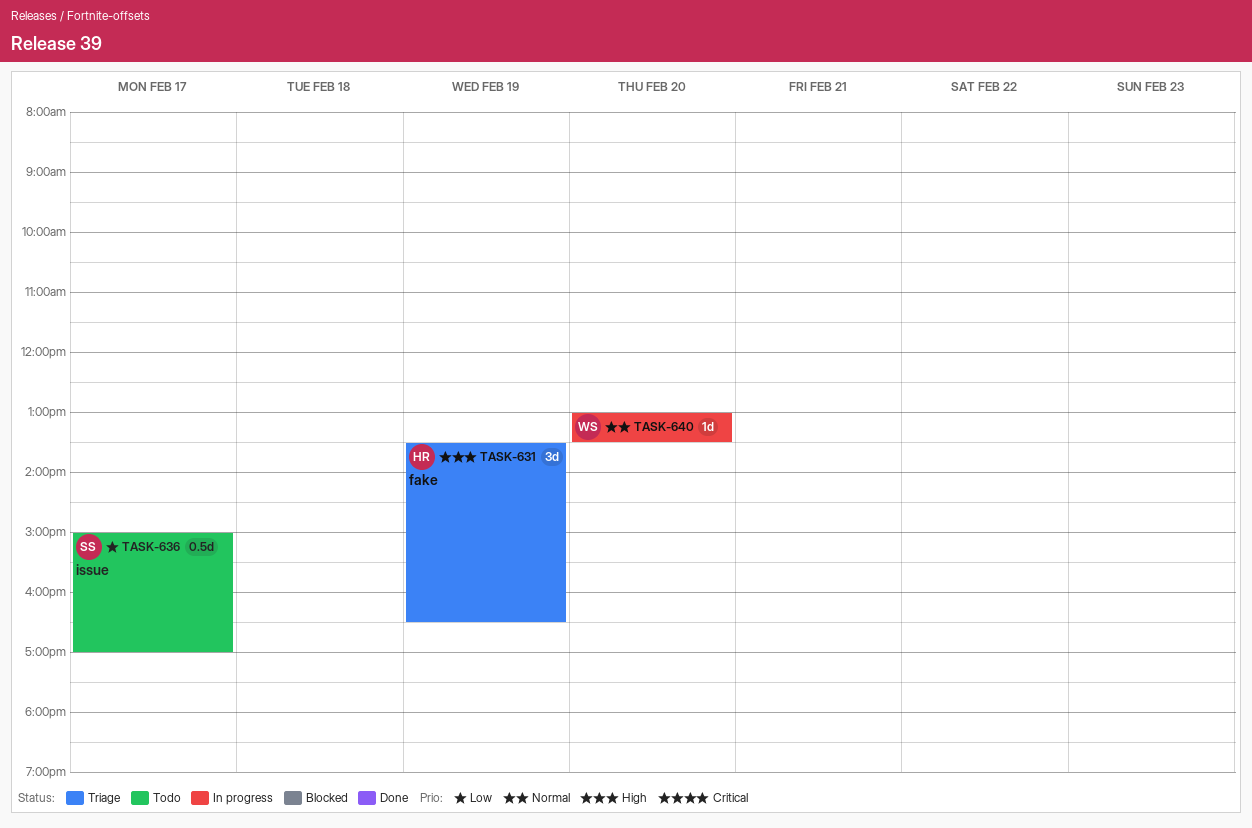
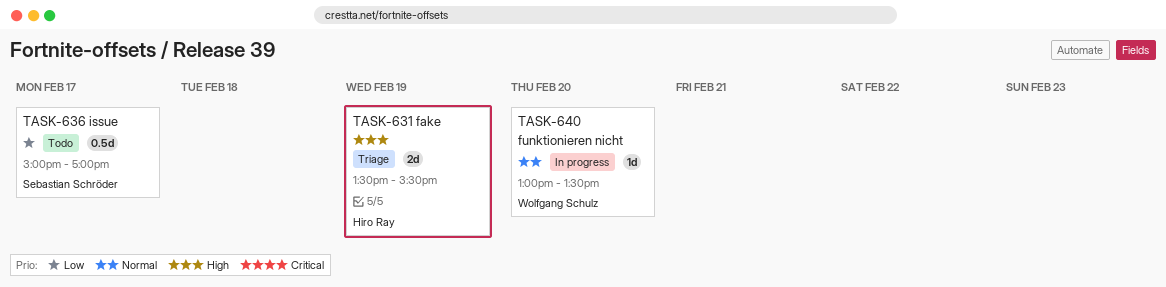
TASK-631, estimate: 3d -> 2d
TASK-631, ends: 16:30 -> 15:30

